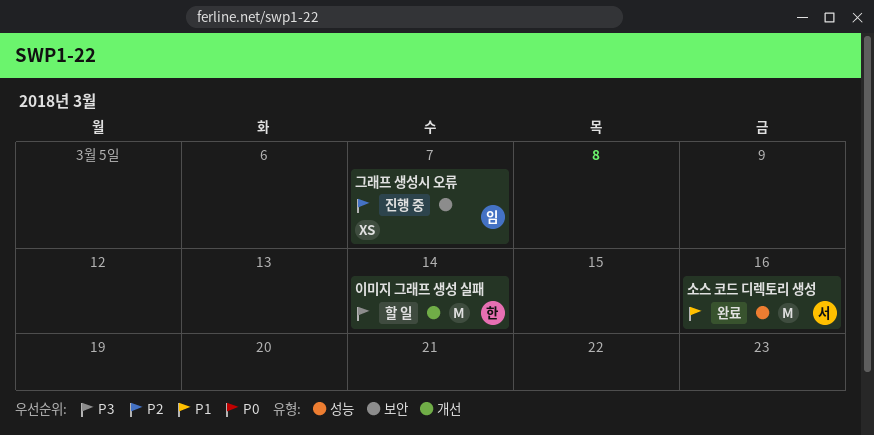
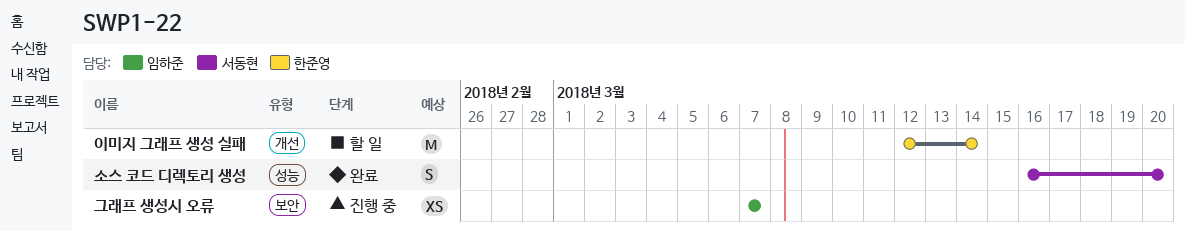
소스 코드 디렉토리 생성, estimate: M -> S
소스 코드 디렉토리 생성, due: Mar 16 -> Mar 20

